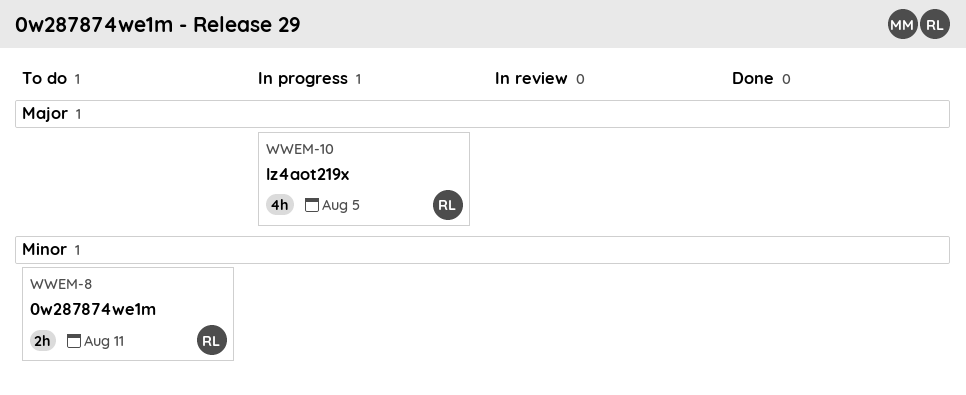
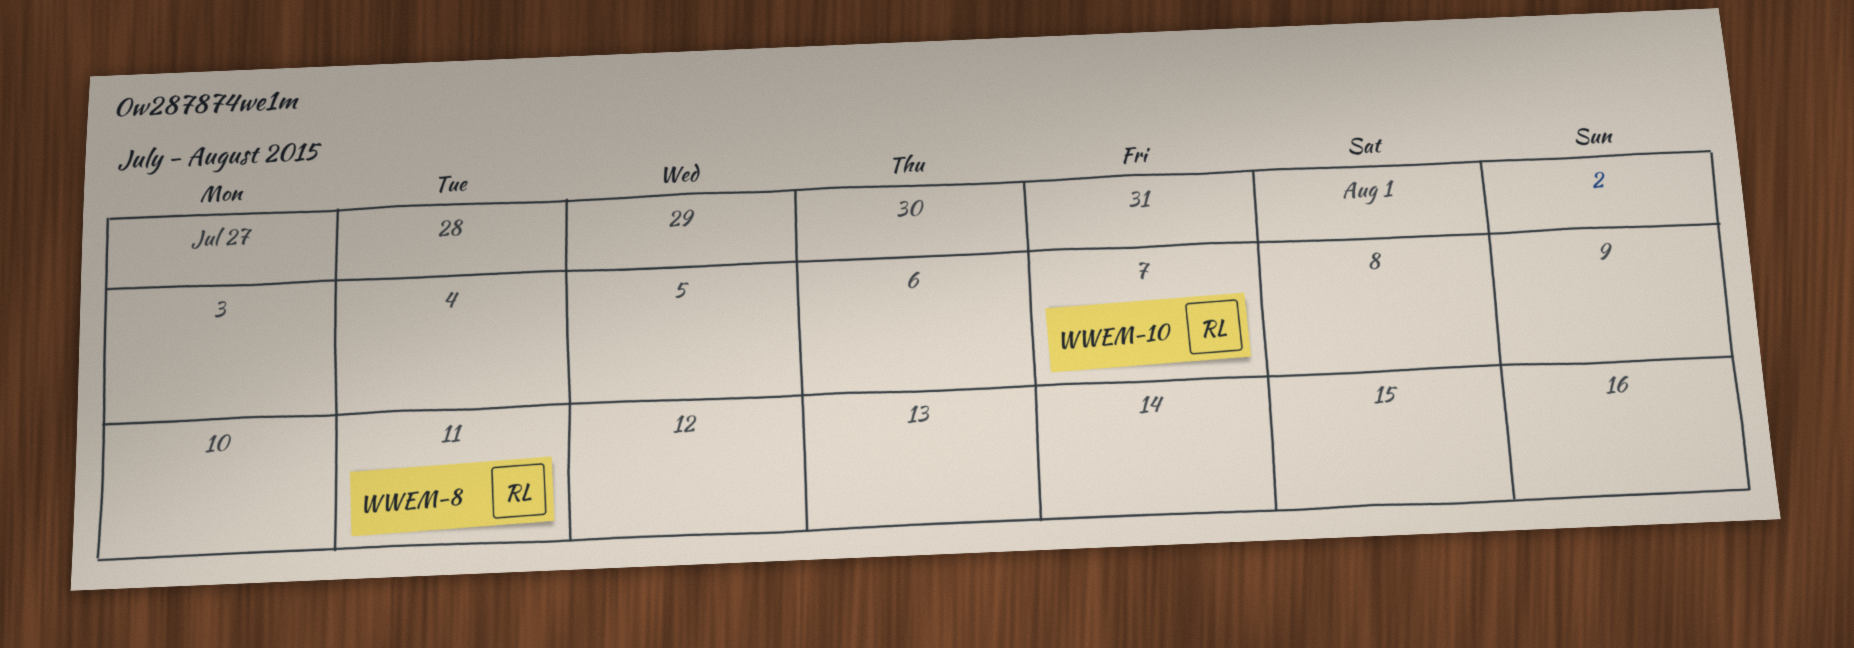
WWEM-10, due: Aug 5 -> Aug 7

